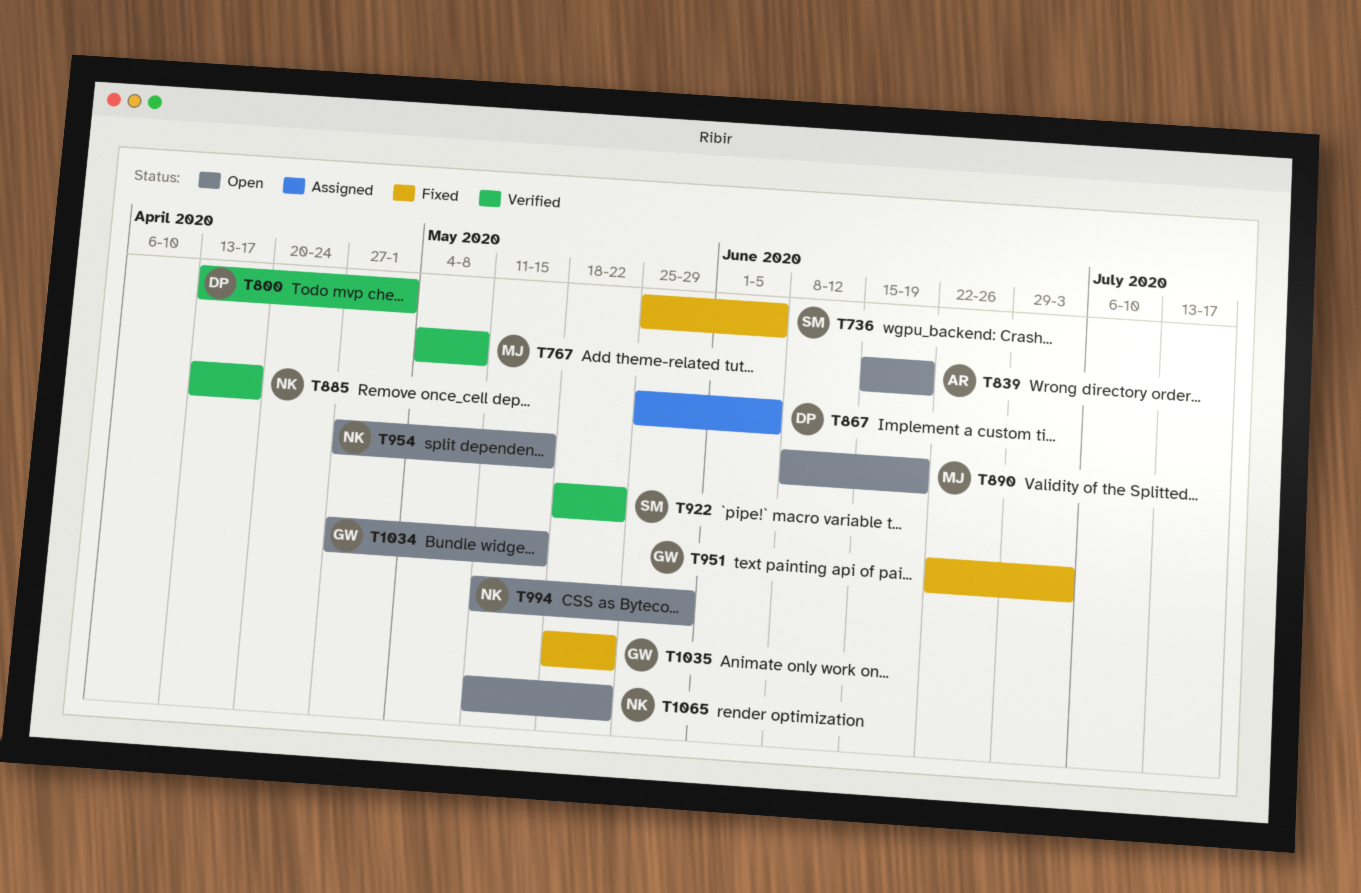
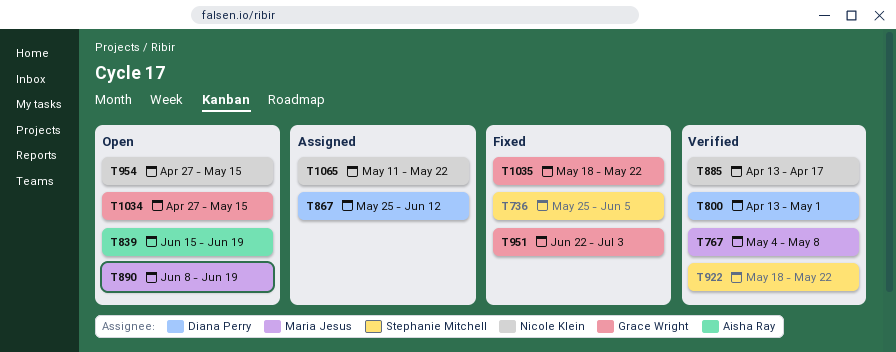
T867, due: Jun 5 -> Jun 12
T994: present -> none
T1065, status: Open -> Assigned

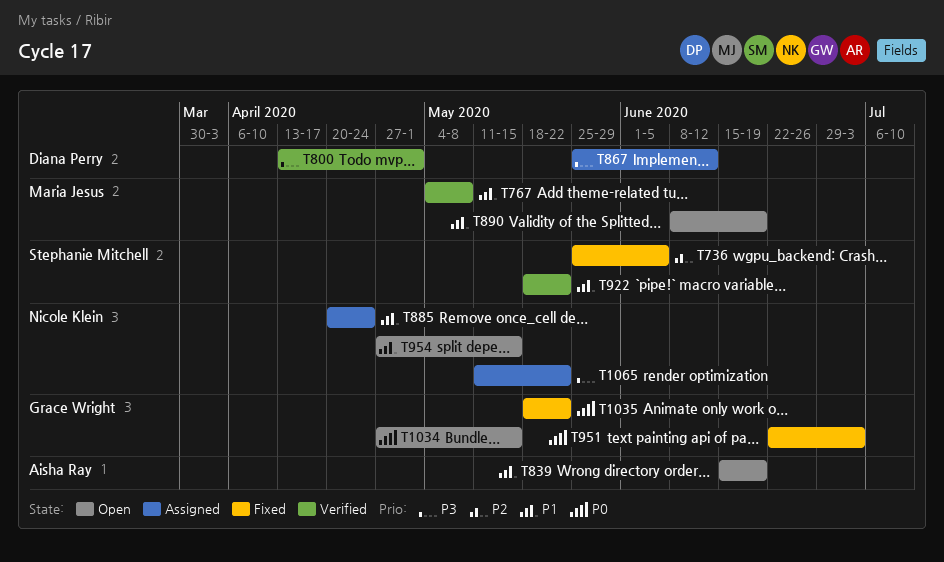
T885, status: Verified -> Assigned
T885, start: Apr 13 -> Apr 20
T885, due: Apr 17 -> Apr 24

